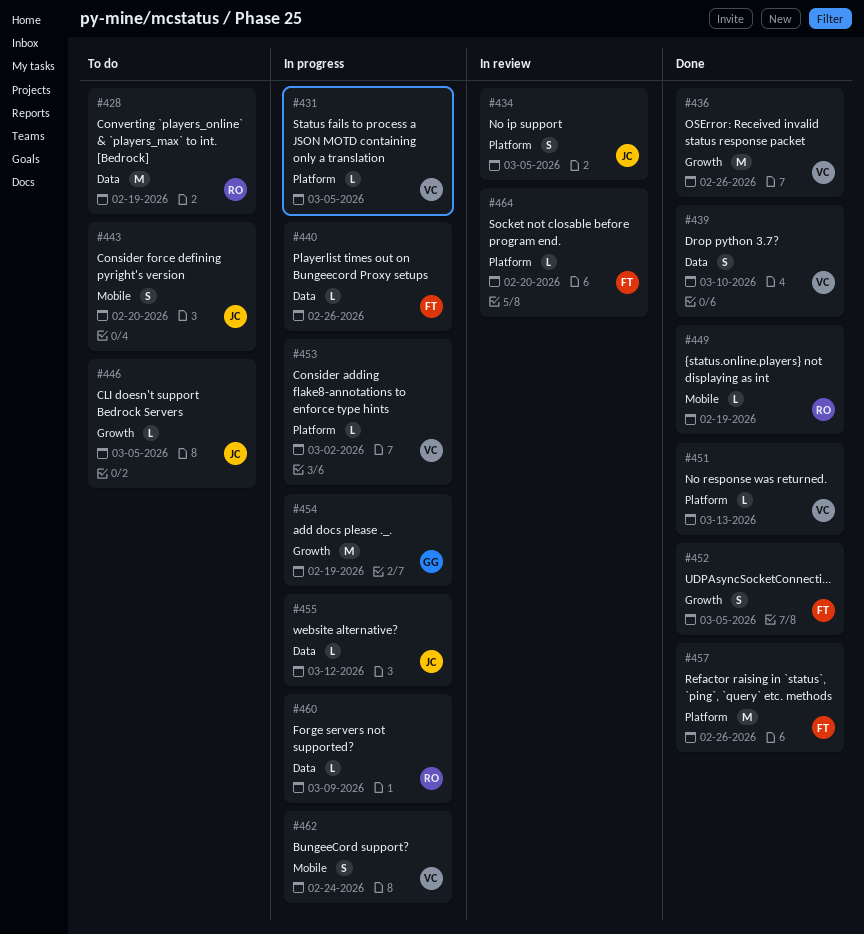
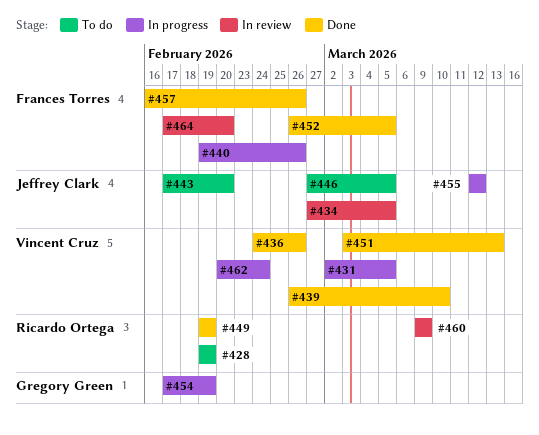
#453: present -> none
#460, status: In progress -> In review

